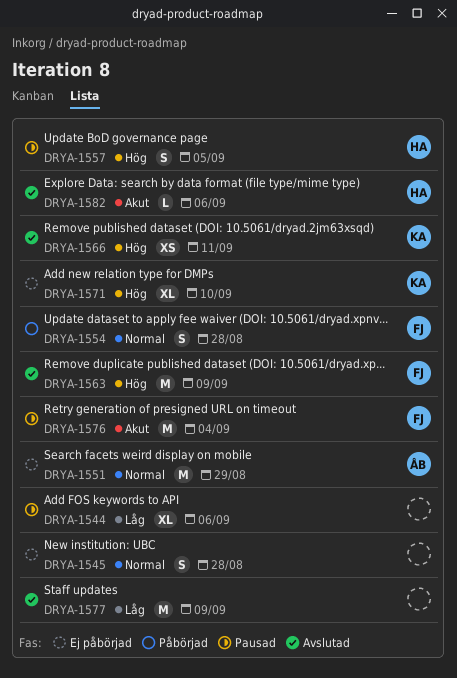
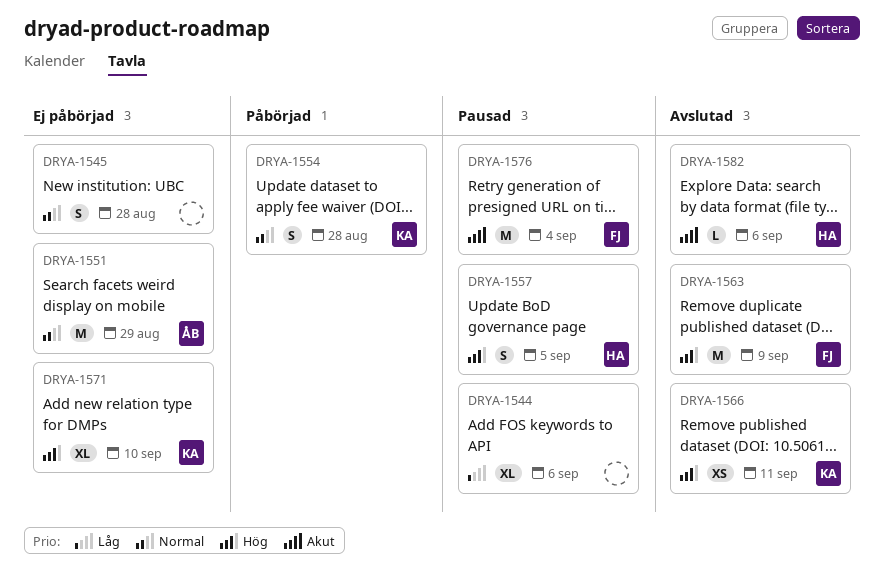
DRYA-1554, owner: FJ -> KA
DRYA-1577: present -> none

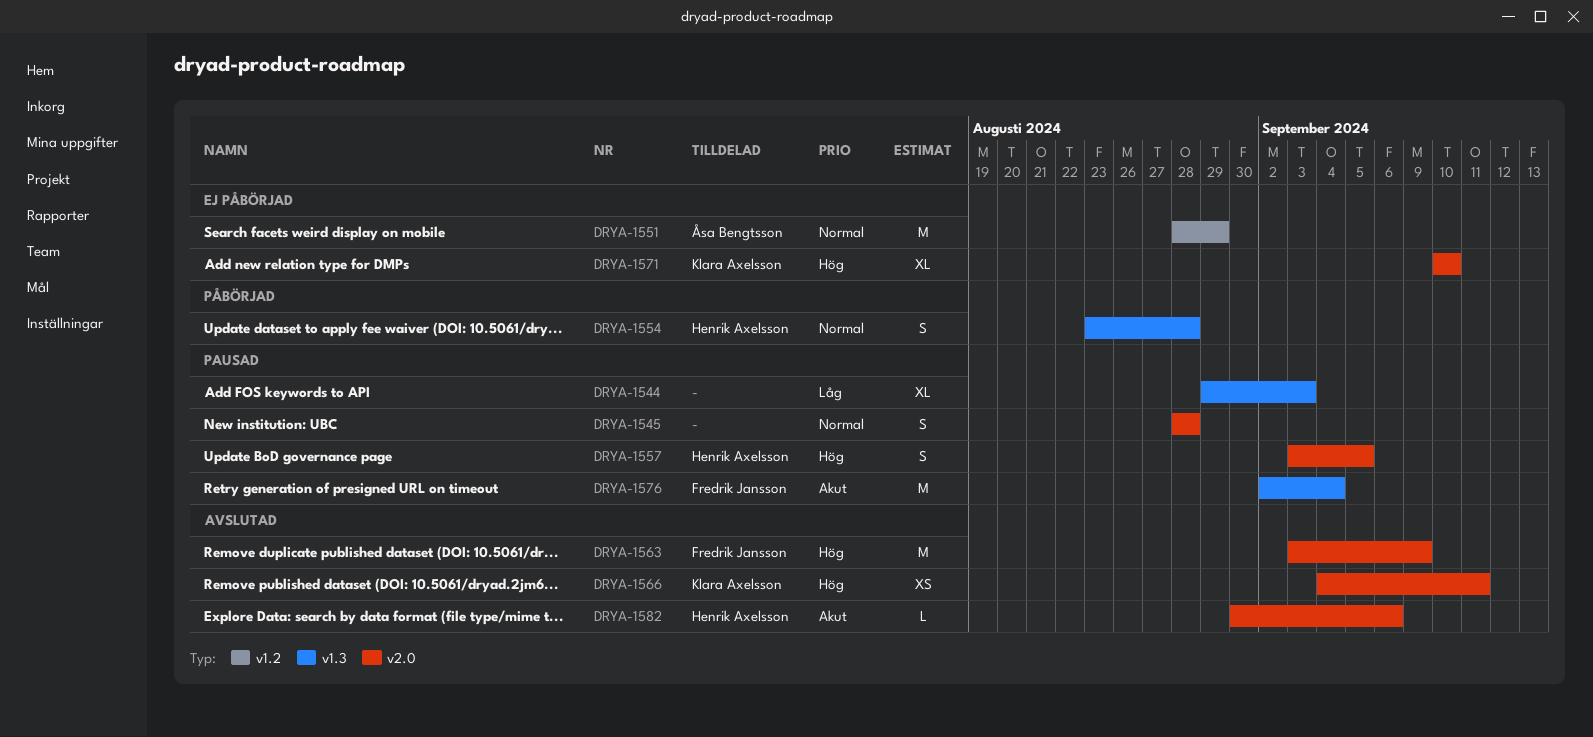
DRYA-1544, due: Sep 6 -> Sep 3
DRYA-1545, status: Ej påbörjad -> Pausad
DRYA-1554, owner: Klara Axelsson -> Henrik Axelsson

